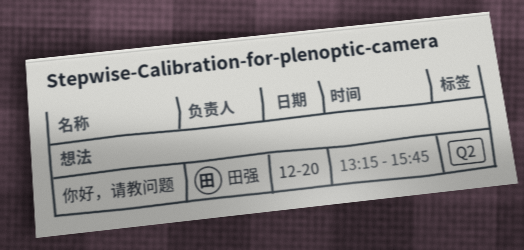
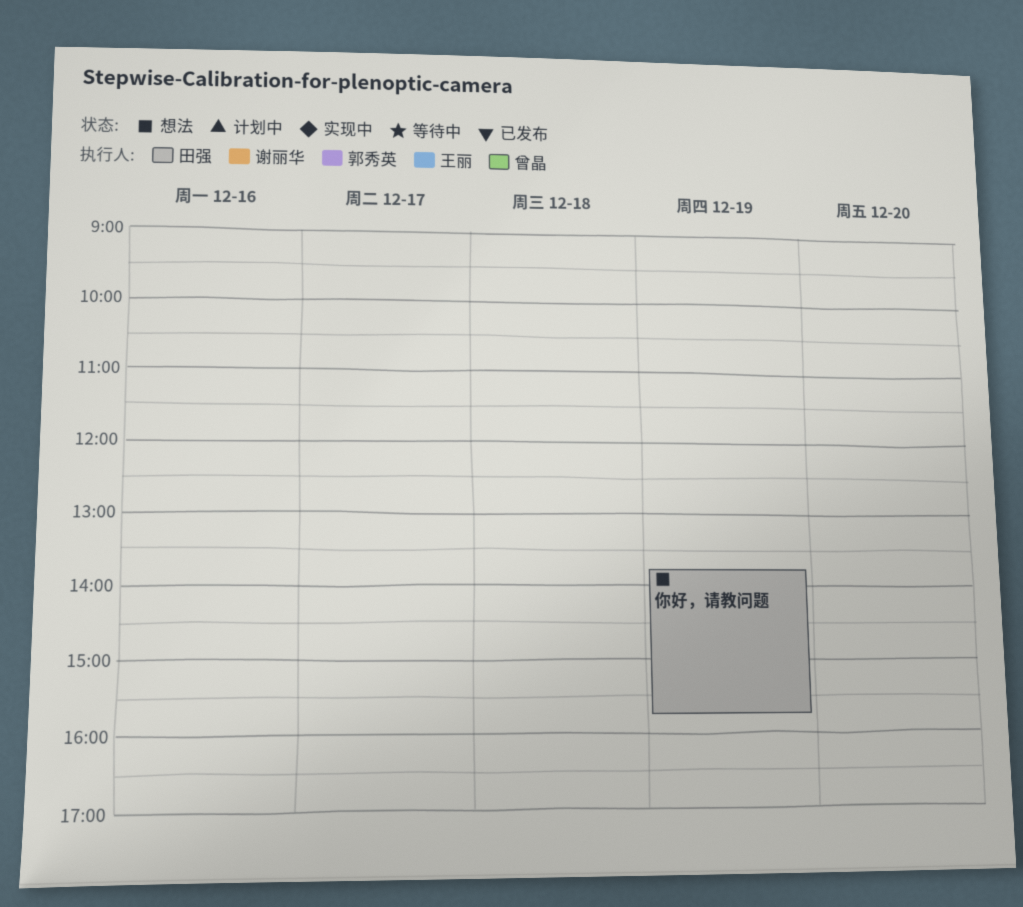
你好，请教问题, day: Dec 20 -> Dec 19
你好，请教问题, begins: 13:15 -> 13:45

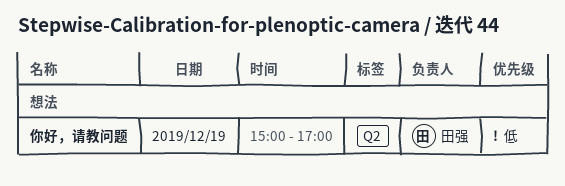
你好，请教问题, begins: 13:45 -> 15:00
你好，请教问题, ends: 15:45 -> 17:00

